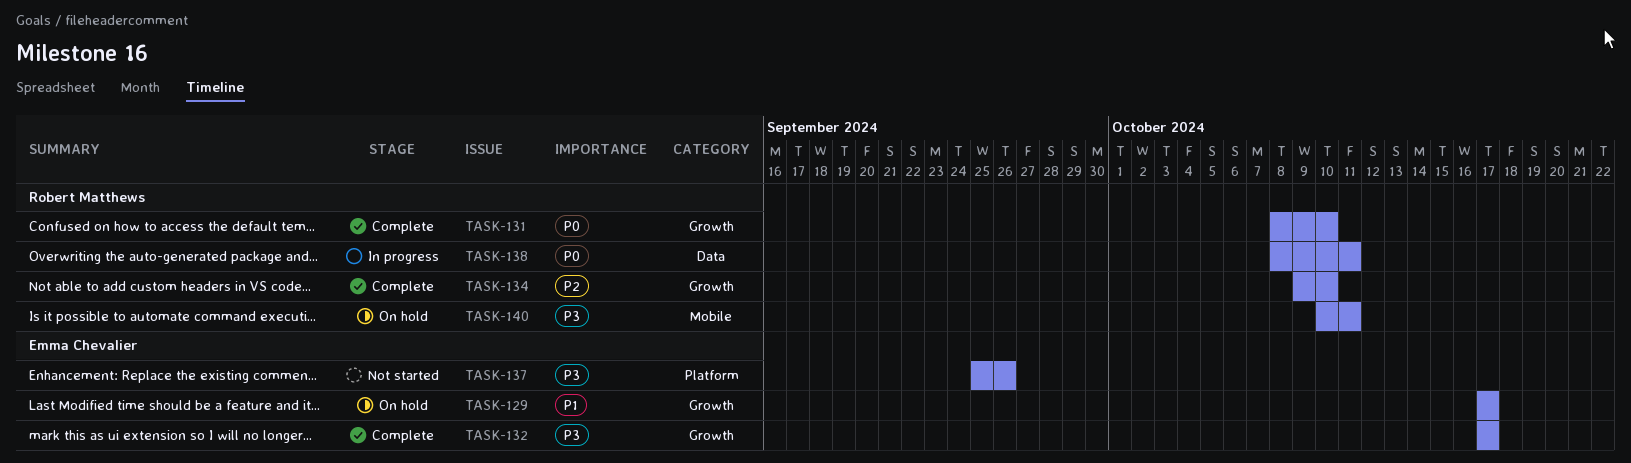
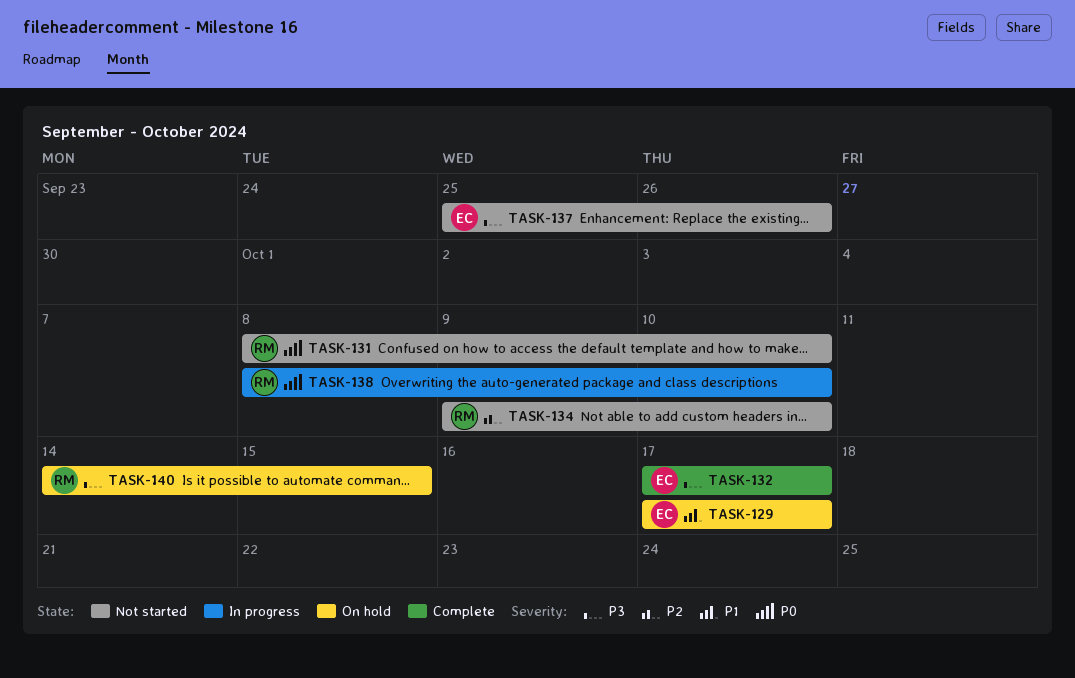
TASK-131, status: Complete -> Not started
TASK-134, status: Complete -> Not started
TASK-138, due: Oct 11 -> Oct 10
TASK-140, start: Oct 10 -> Oct 14
TASK-140, due: Oct 11 -> Oct 15

